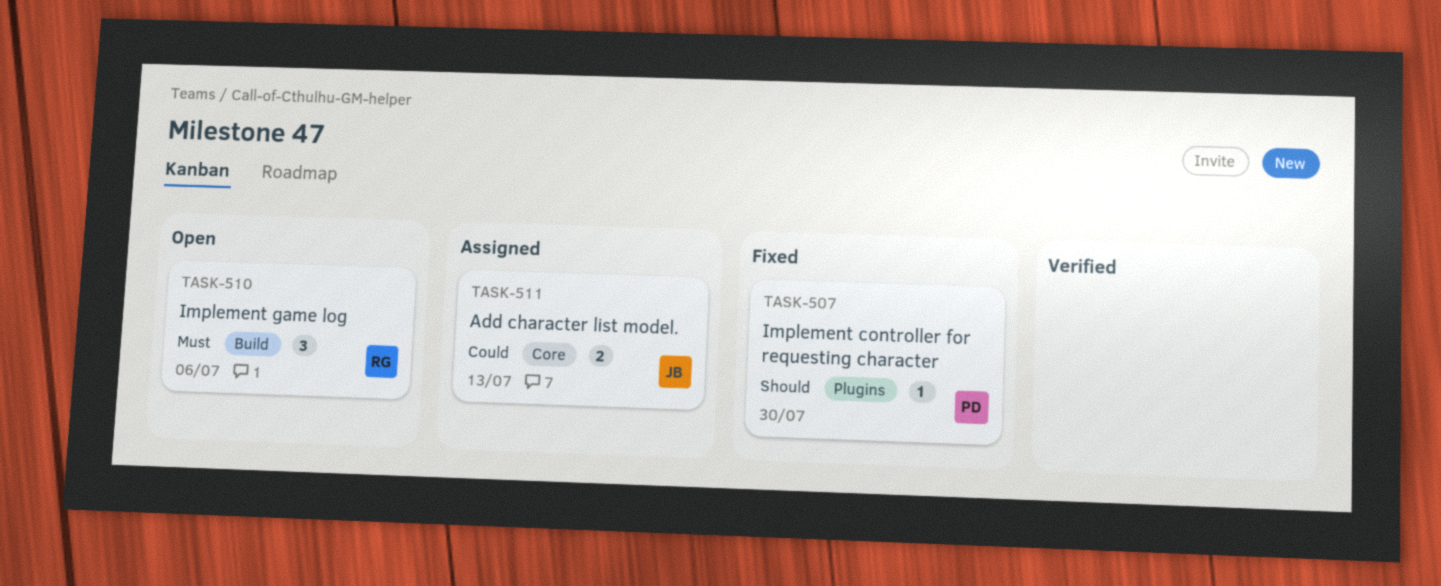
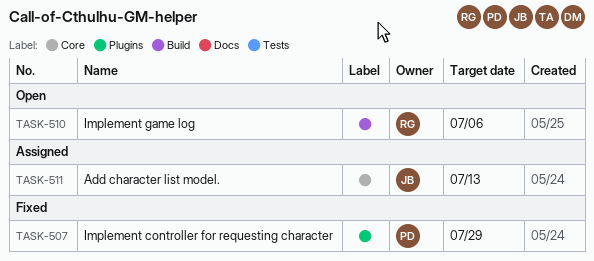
TASK-507, due: Jul 30 -> Jul 29

